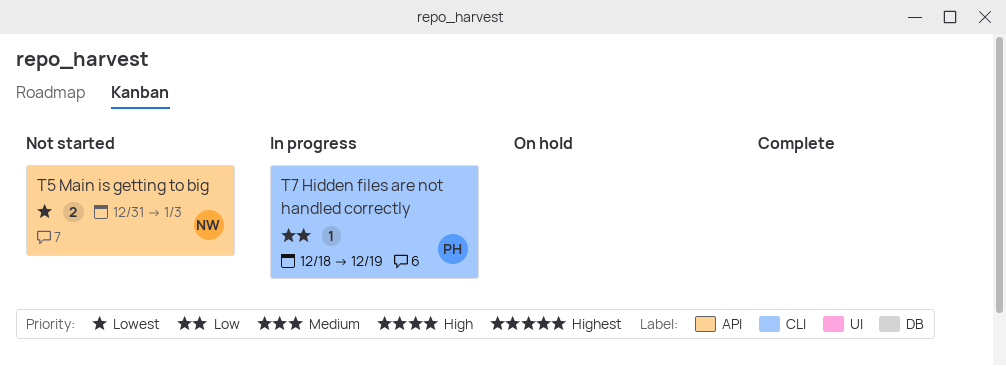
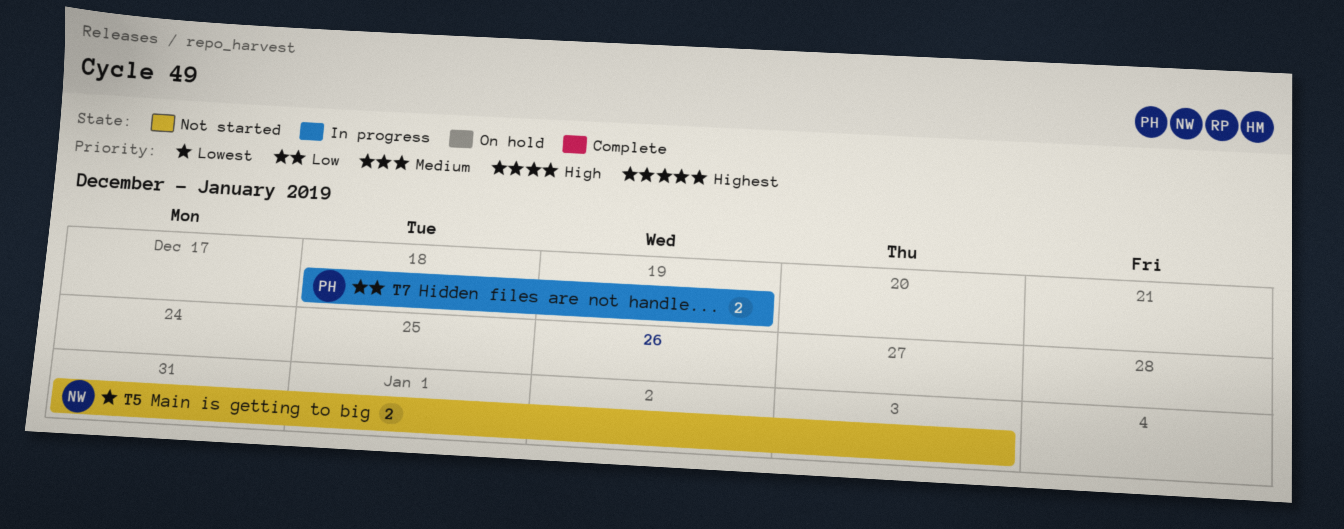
T7, estimate: 1 -> 2

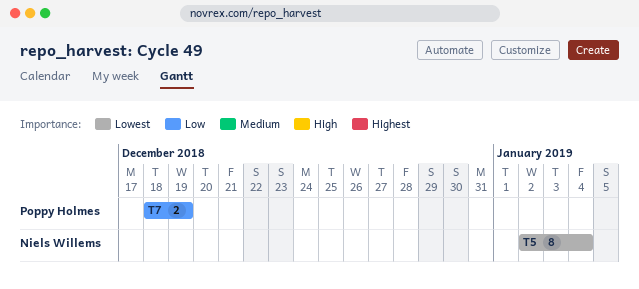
T5, estimate: 2 -> 8
T5, start: Dec 31 -> Jan 2
T5, due: Jan 3 -> Jan 4

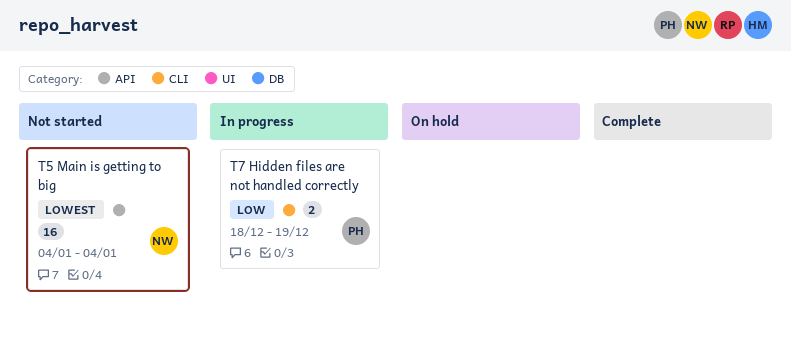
T5, estimate: 8 -> 16
T5, start: Jan 2 -> Jan 4

